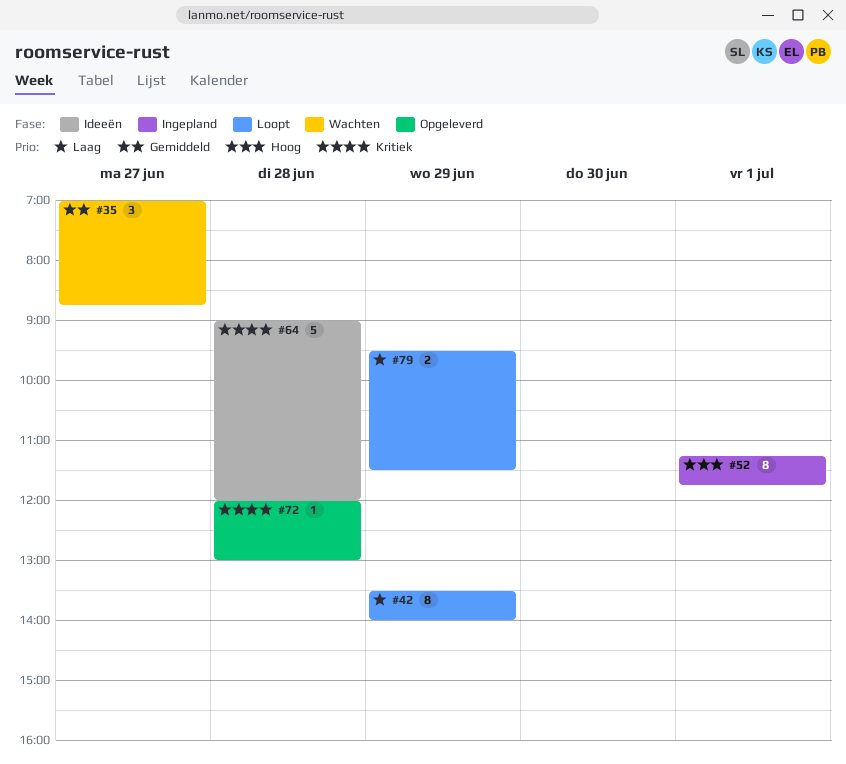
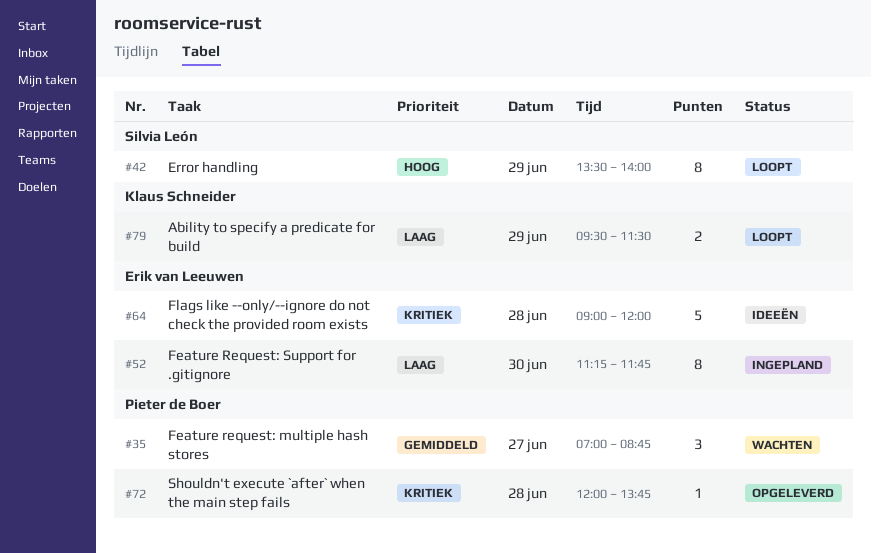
#42, priority: Laag -> Hoog
#52, priority: Hoog -> Laag
#52, day: Jul 1 -> Jun 30
#72, ends: 13:00 -> 13:45

